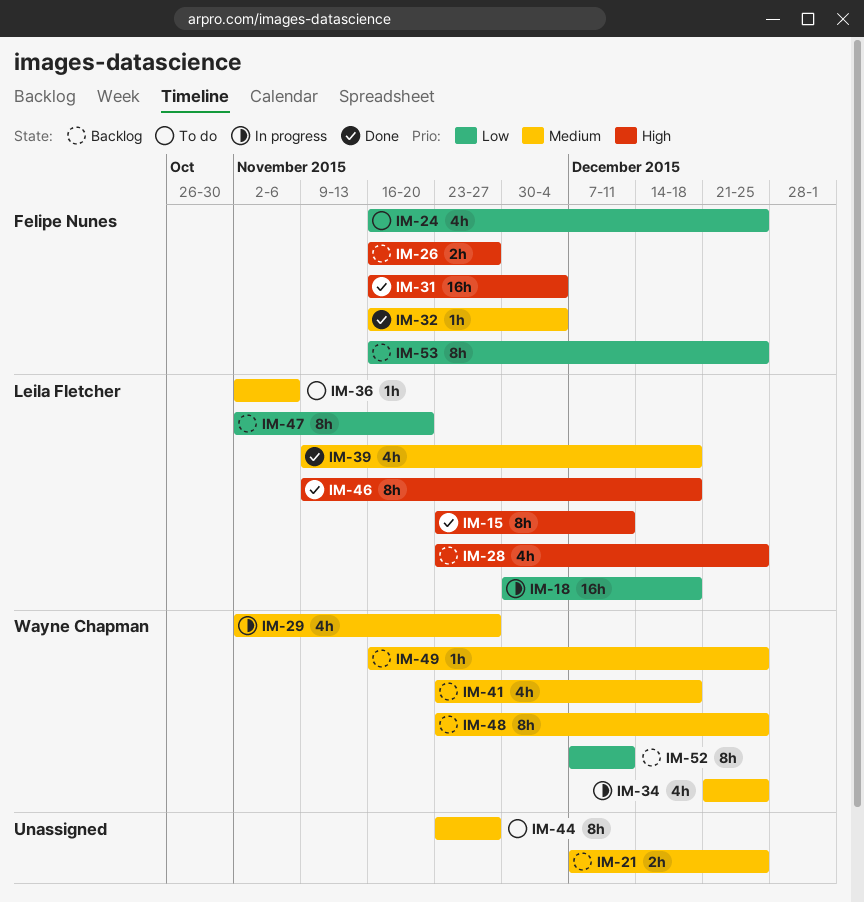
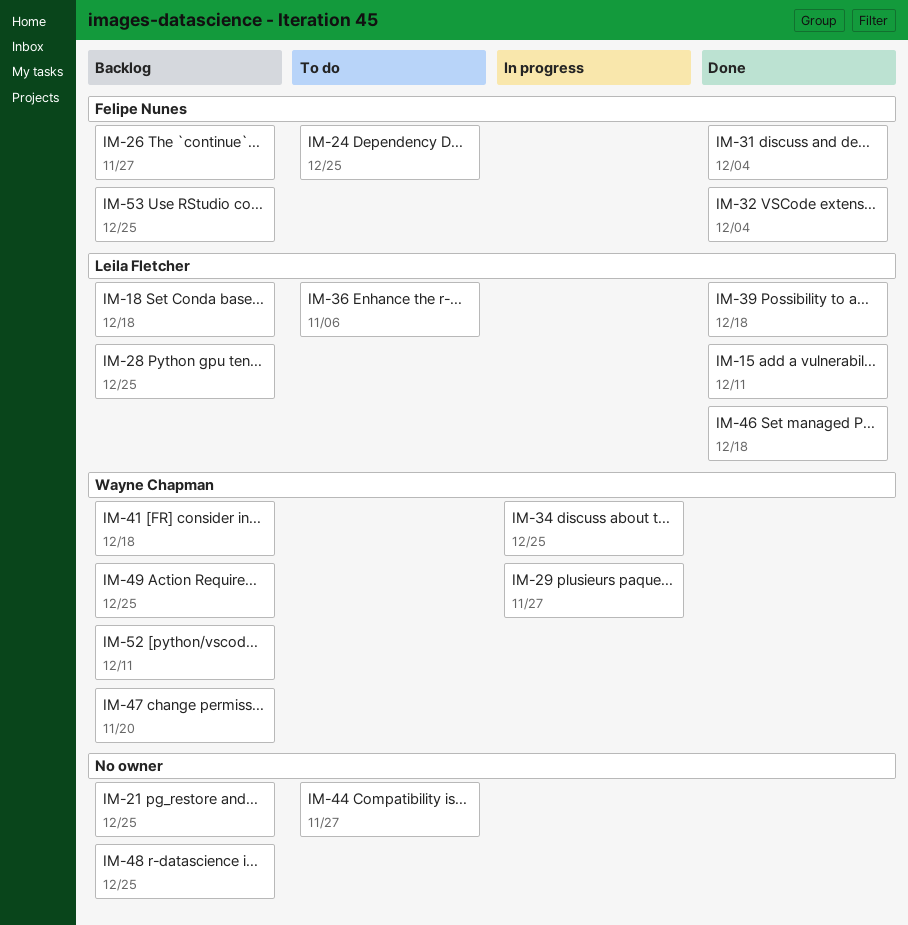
IM-18, status: In progress -> Backlog
IM-47, owner: Leila Fletcher -> Wayne Chapman
IM-48, owner: Wayne Chapman -> none

